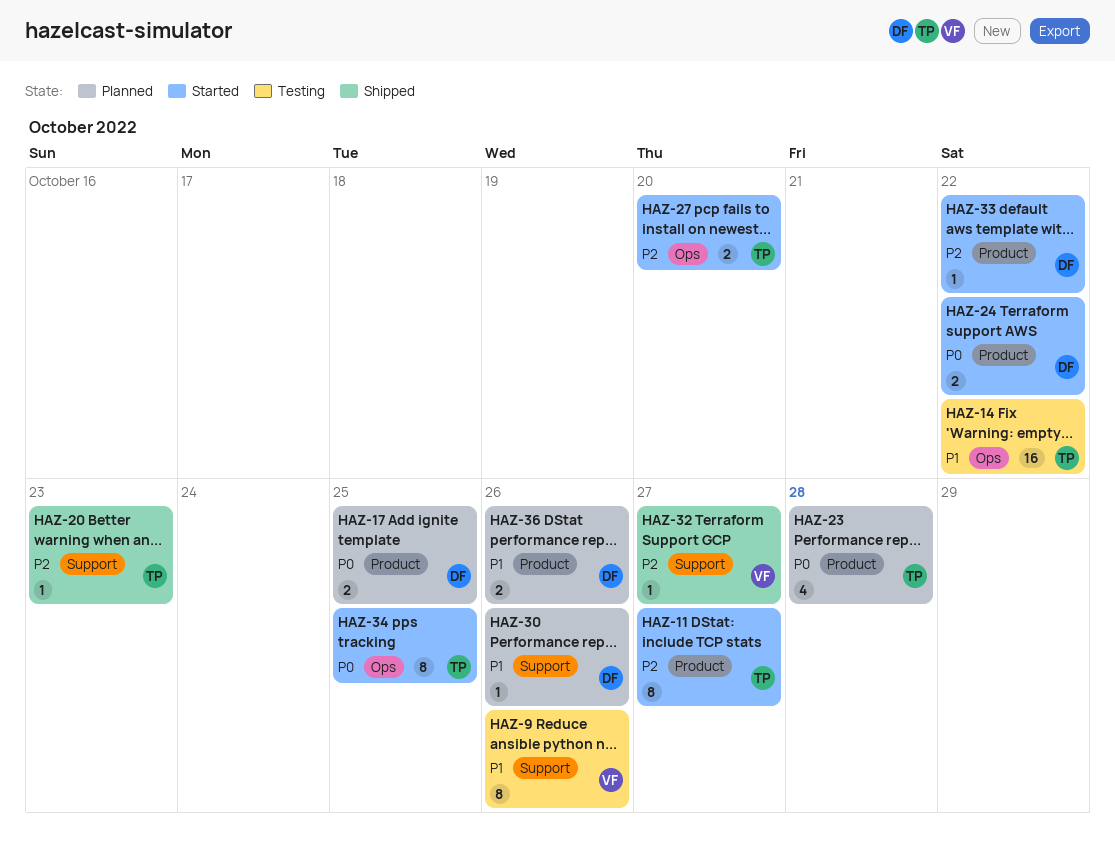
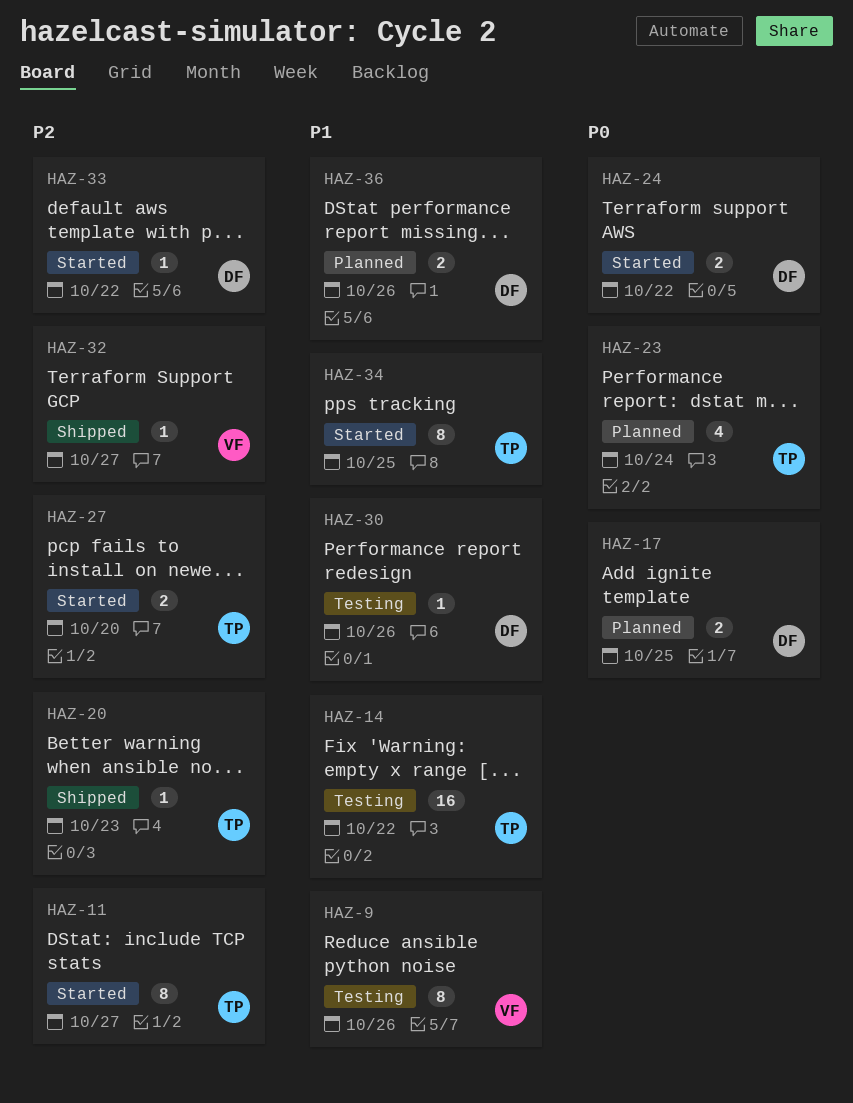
HAZ-23, due: Oct 28 -> Oct 24
HAZ-30, status: Planned -> Testing
HAZ-34, priority: P0 -> P1

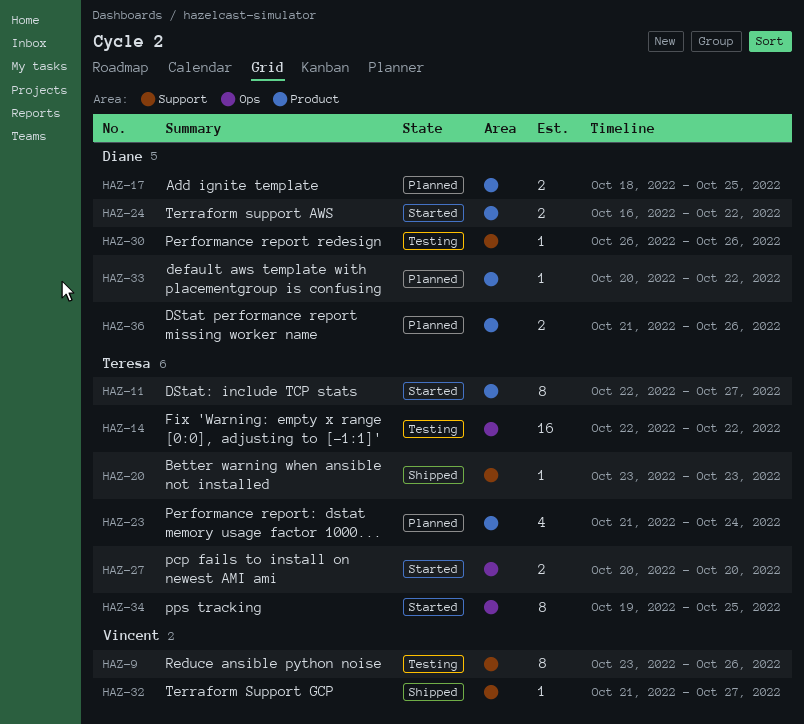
HAZ-33, status: Started -> Planned

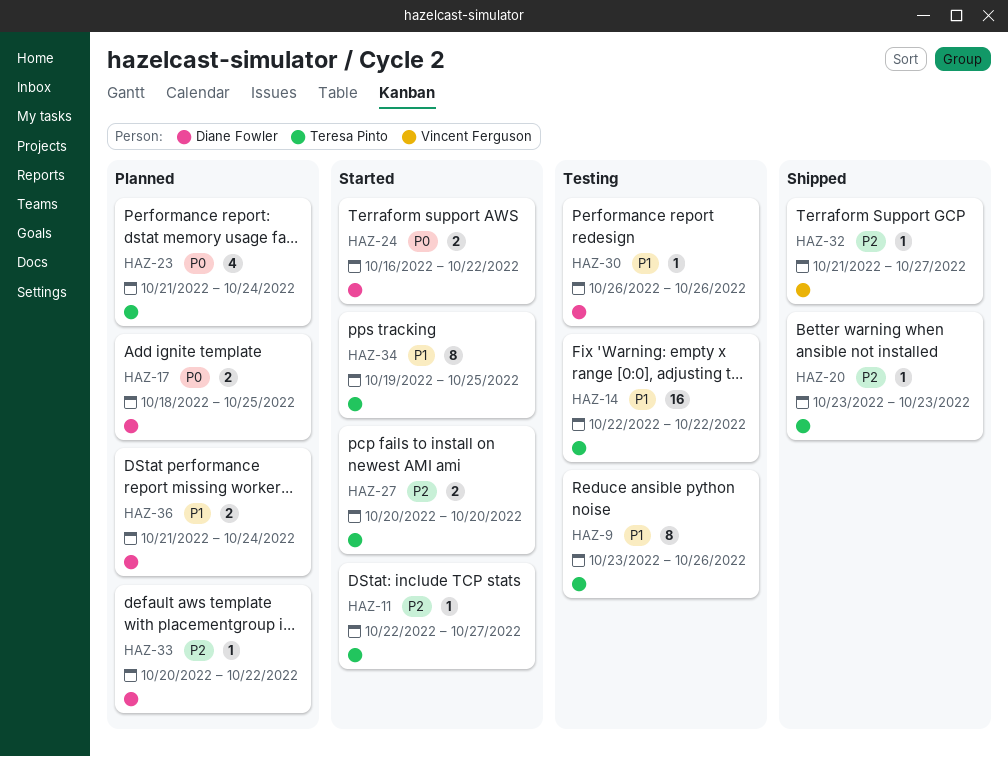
HAZ-9, owner: Vincent Ferguson -> Teresa Pinto
HAZ-11, estimate: 8 -> 1
HAZ-36, due: Oct 26 -> Oct 24

